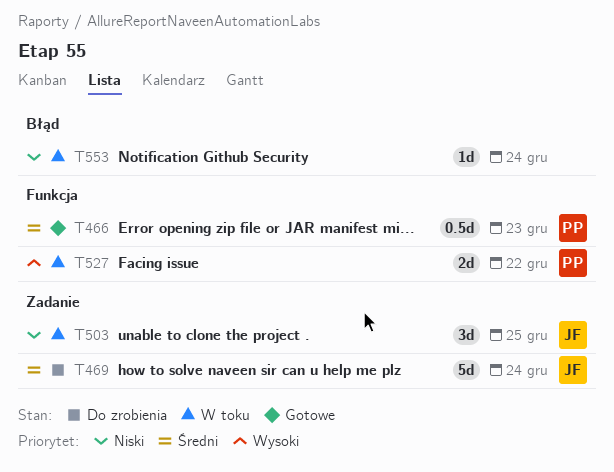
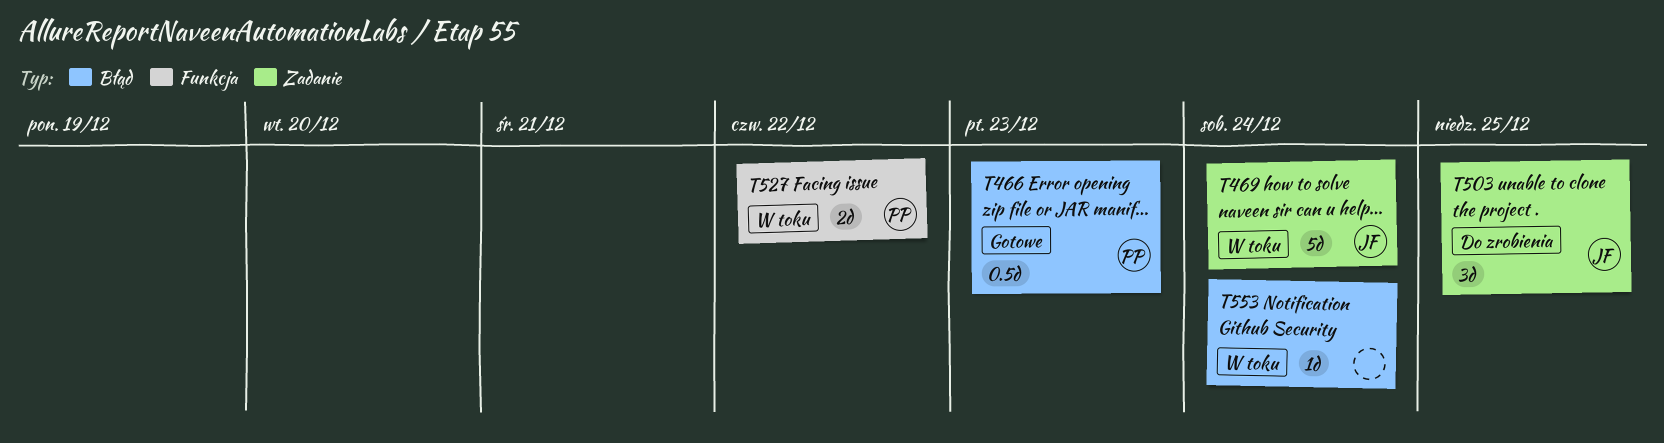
T466, label: Funkcja -> Błąd
T469, status: Do zrobienia -> W toku
T503, status: W toku -> Do zrobienia

